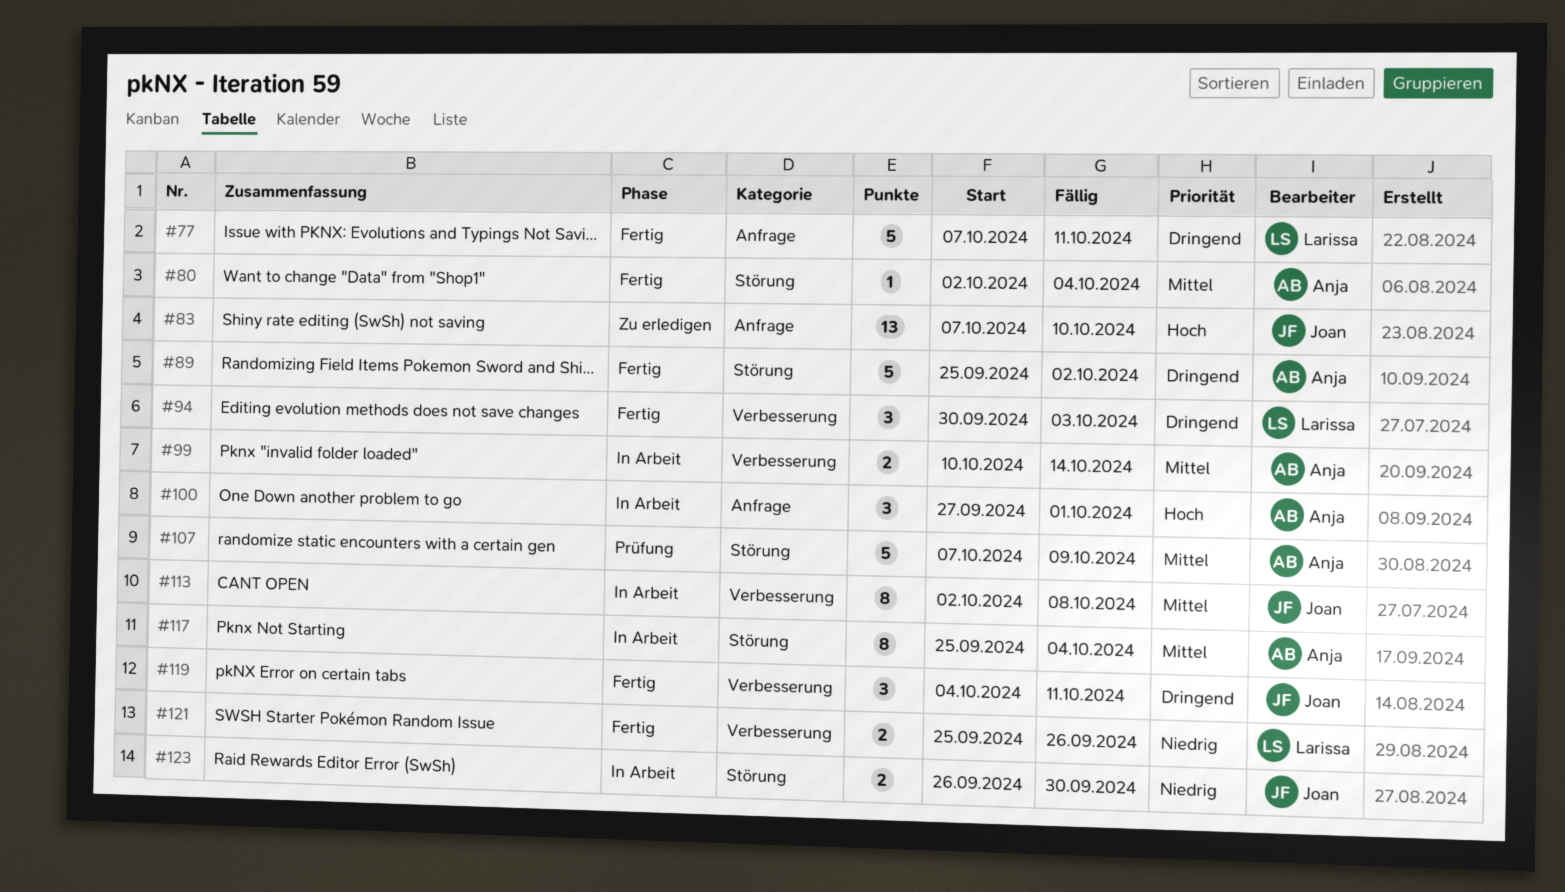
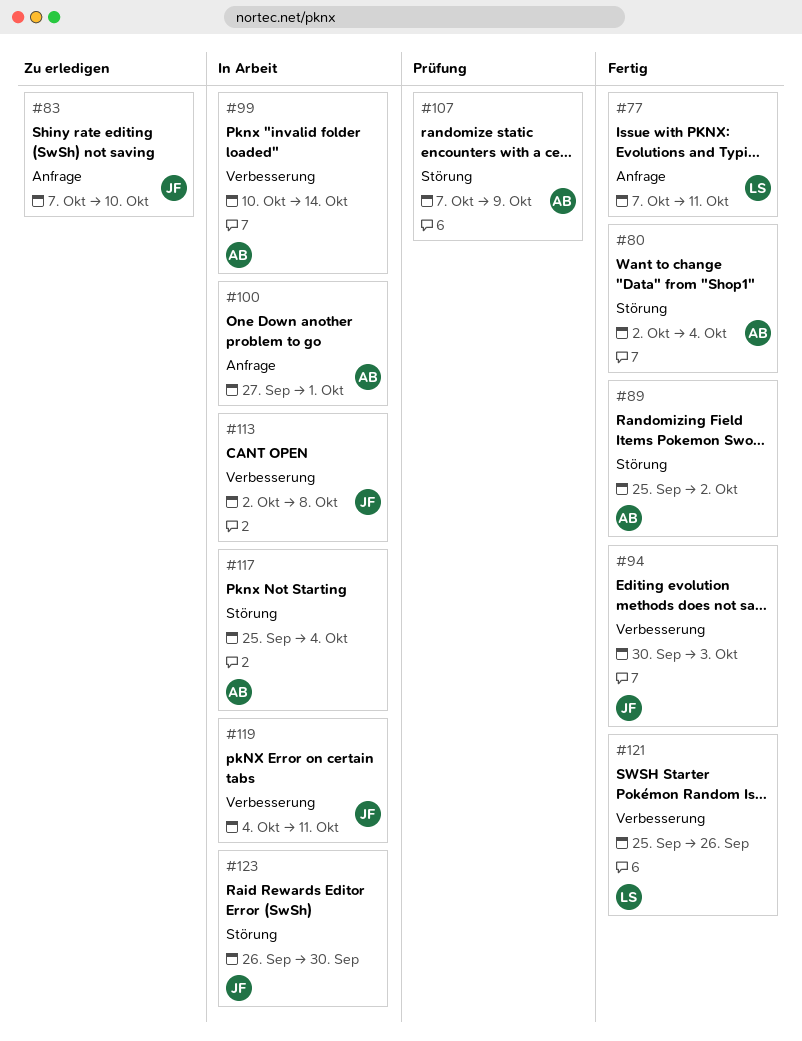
#94, owner: Larissa -> Joan
#119, status: Fertig -> In Arbeit

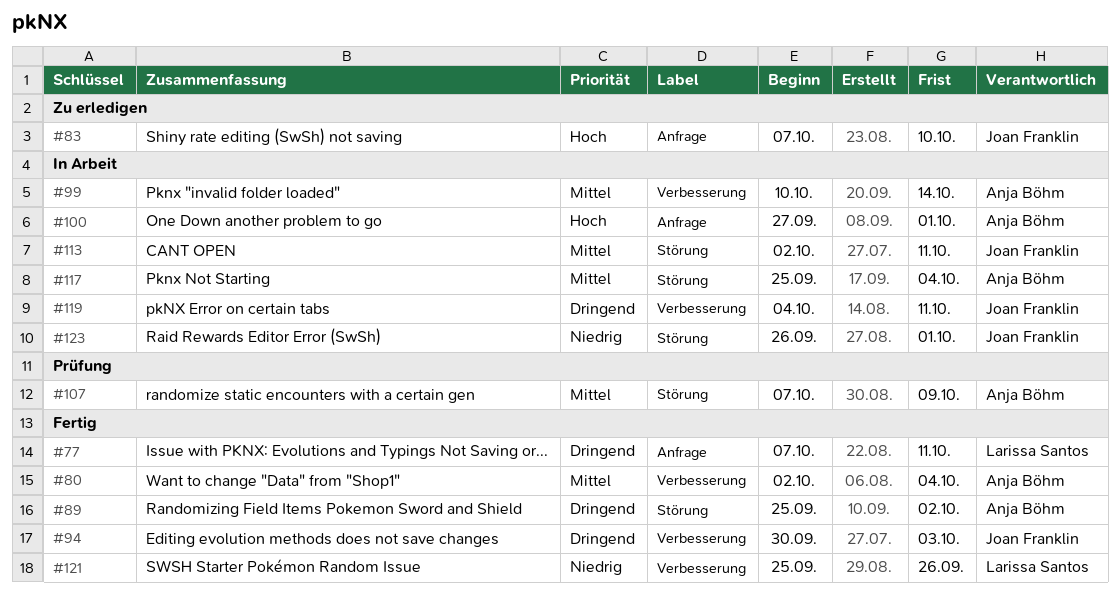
#80, label: Störung -> Verbesserung
#113, label: Verbesserung -> Störung
#113, due: Oct 8 -> Oct 11
#123, due: Sep 30 -> Oct 1

